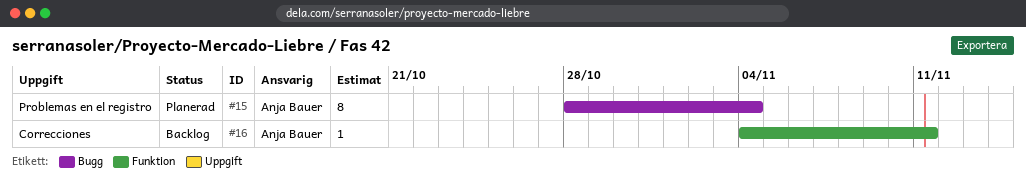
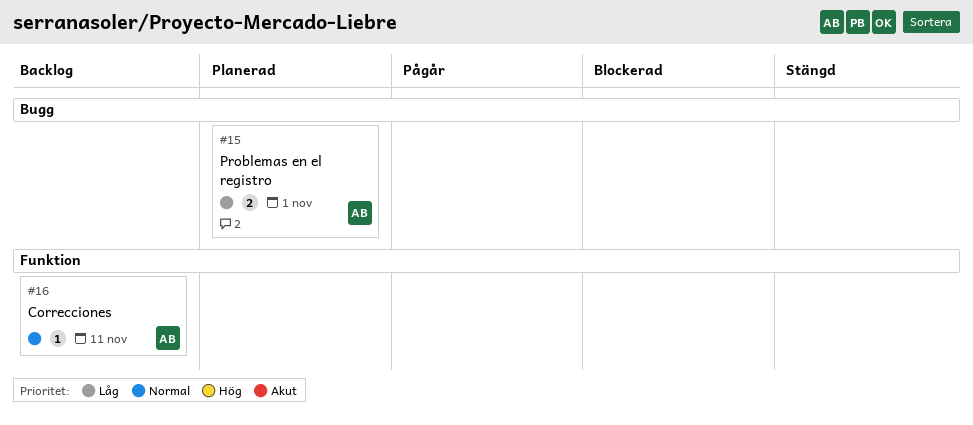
#15, estimate: 8 -> 2
#15, due: Nov 4 -> Nov 1

